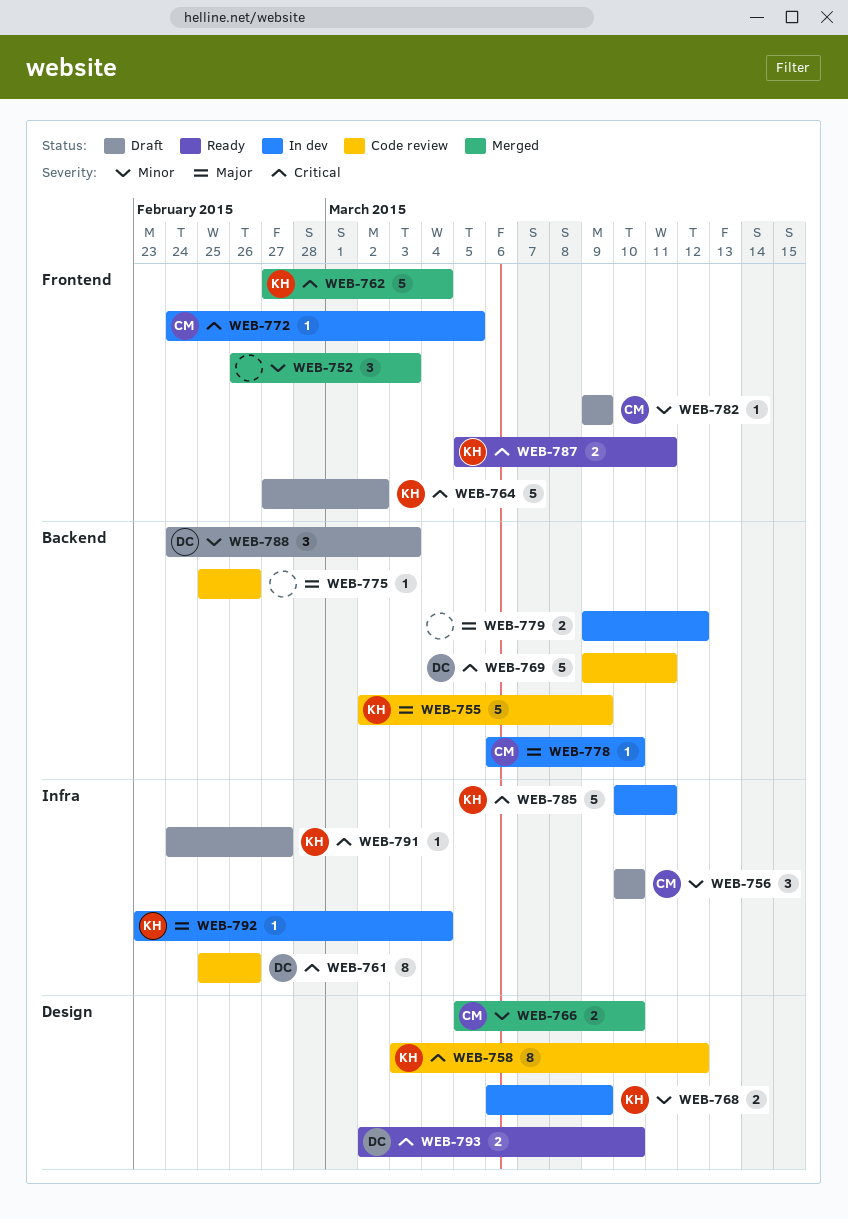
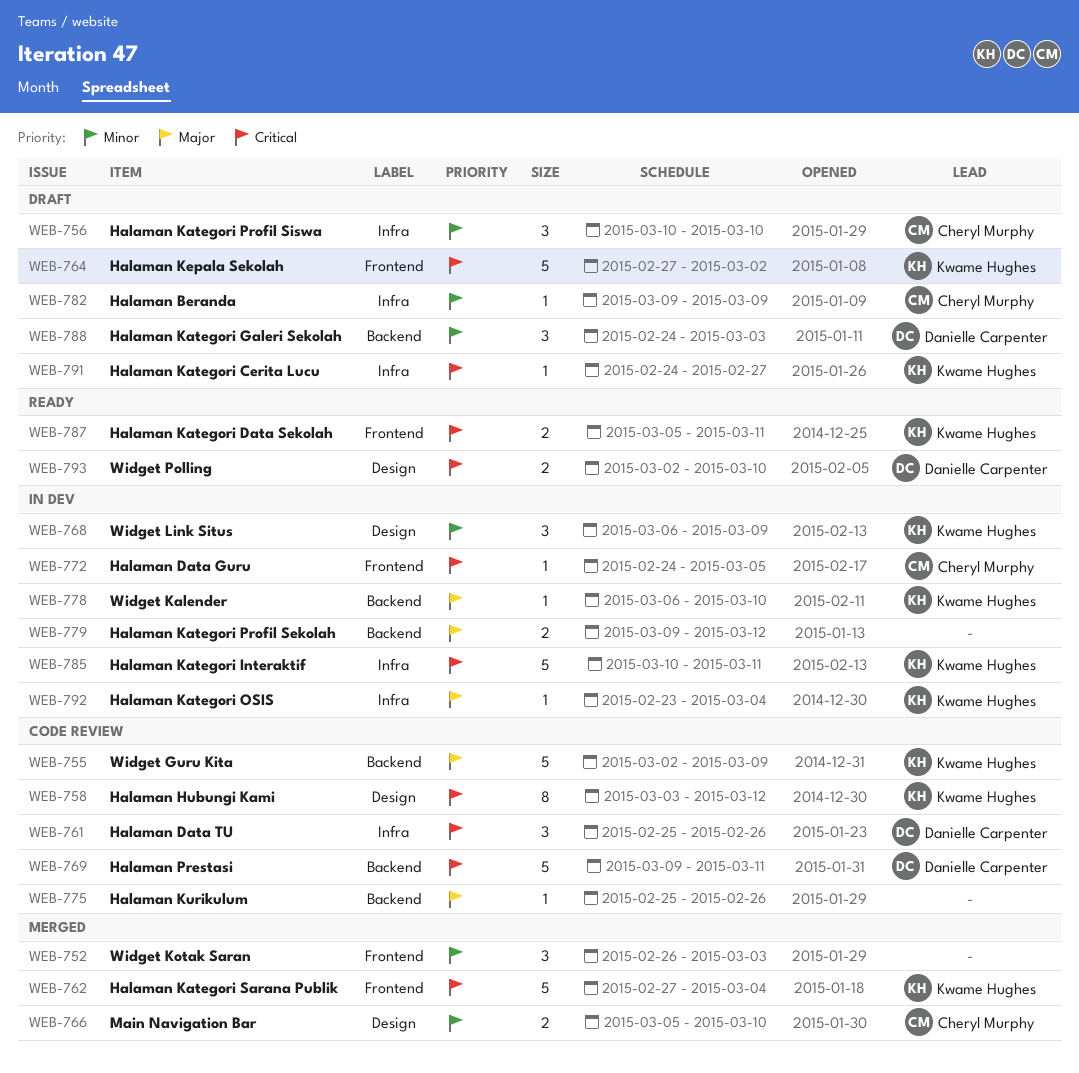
WEB-761, estimate: 8 -> 3
WEB-768, estimate: 2 -> 3
WEB-778, owner: Cheryl Murphy -> Kwame Hughes
WEB-782, label: Frontend -> Infra

